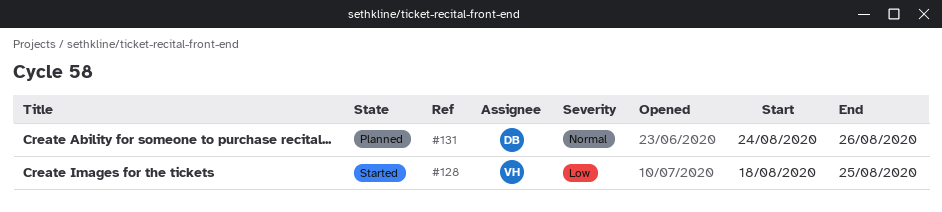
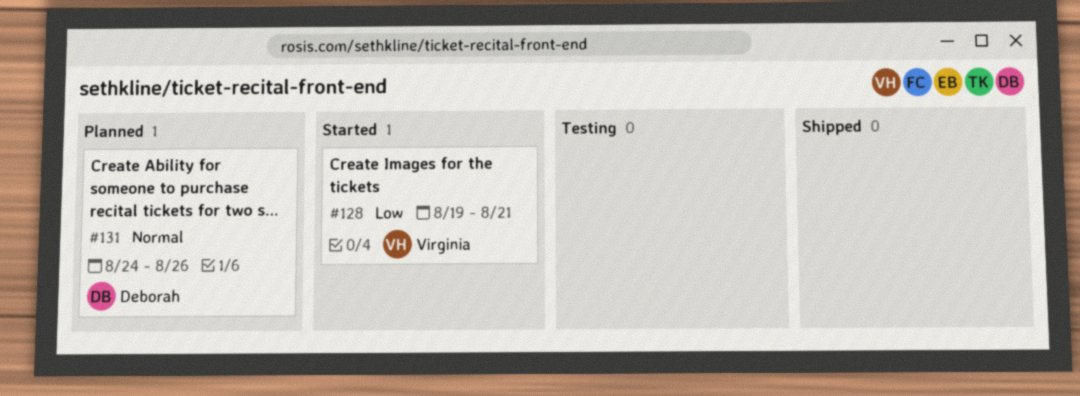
#128, start: Aug 18 -> Aug 19
#128, due: Aug 25 -> Aug 21

